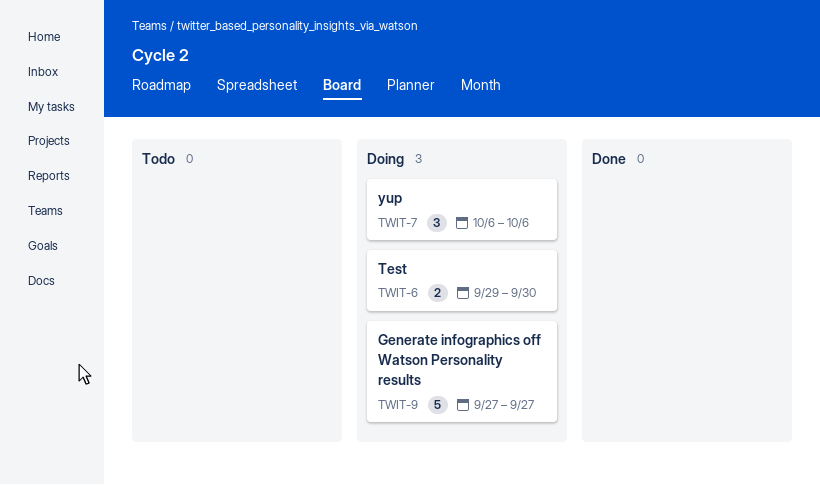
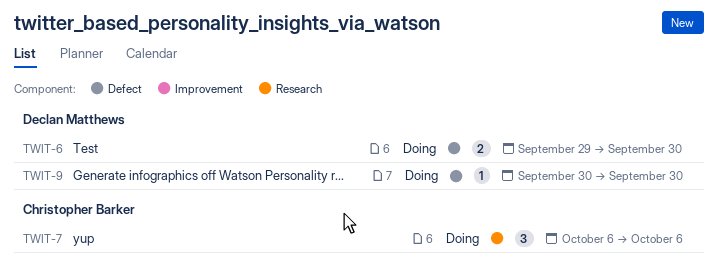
TWIT-9, estimate: 5 -> 1
TWIT-9, start: Sep 27 -> Sep 30
TWIT-9, due: Sep 27 -> Sep 30

